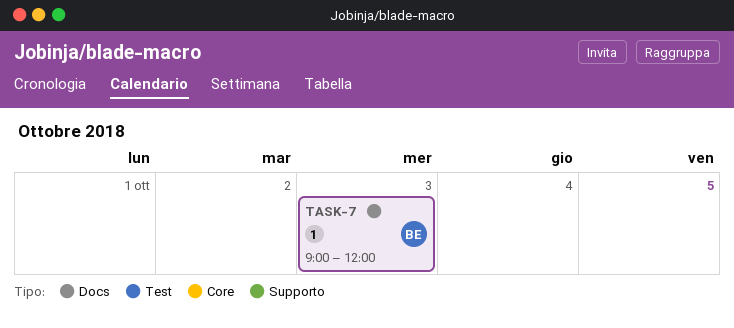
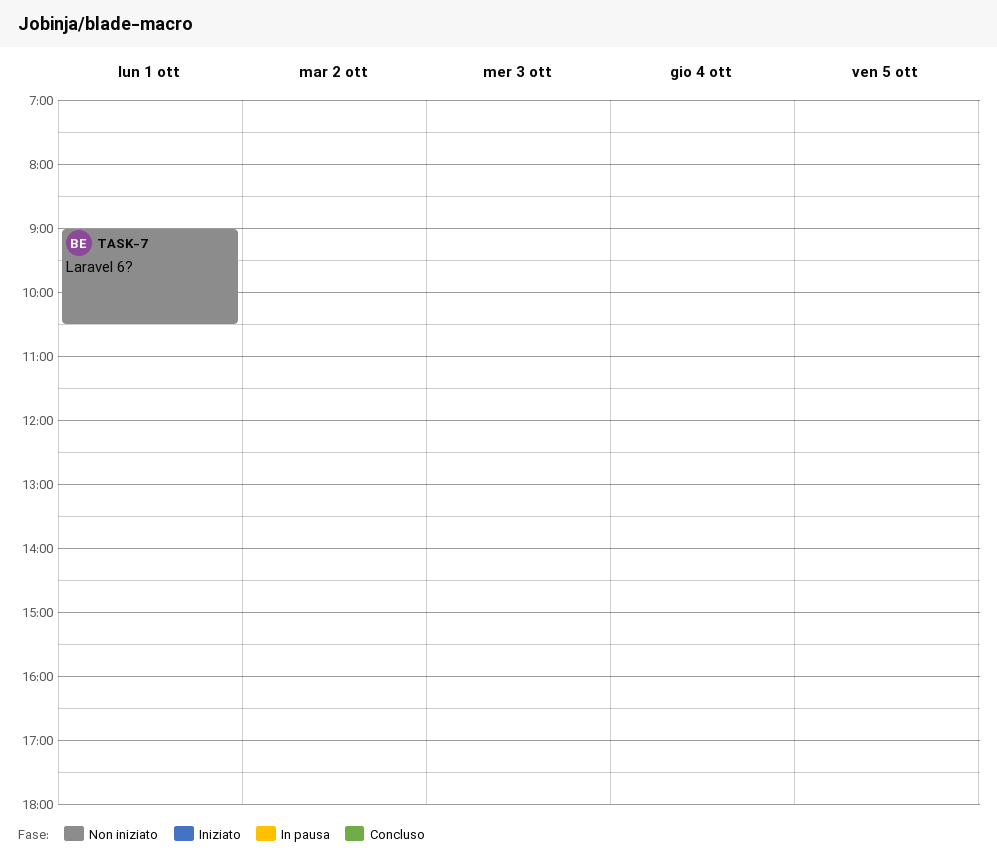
TASK-7, day: Oct 3 -> Oct 1
TASK-7, ends: 12:00 -> 10:30

